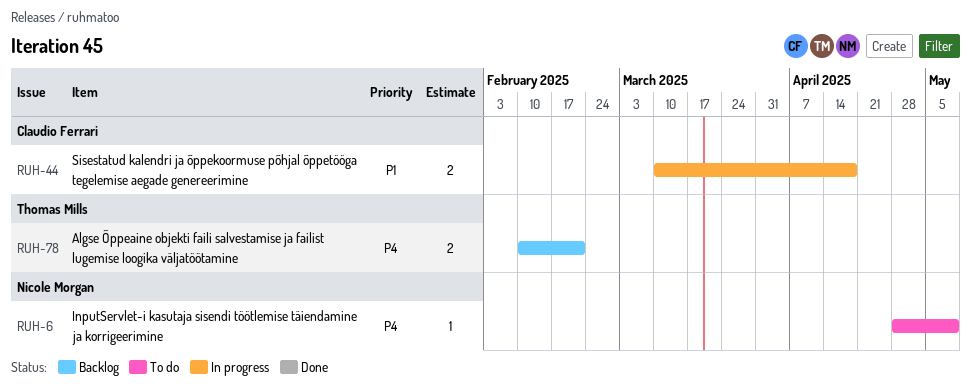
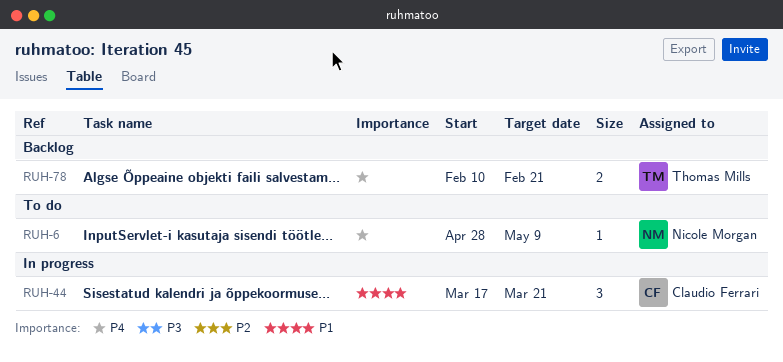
RUH-44, estimate: 2 -> 3
RUH-44, start: Mar 10 -> Mar 17
RUH-44, due: Apr 18 -> Mar 21

